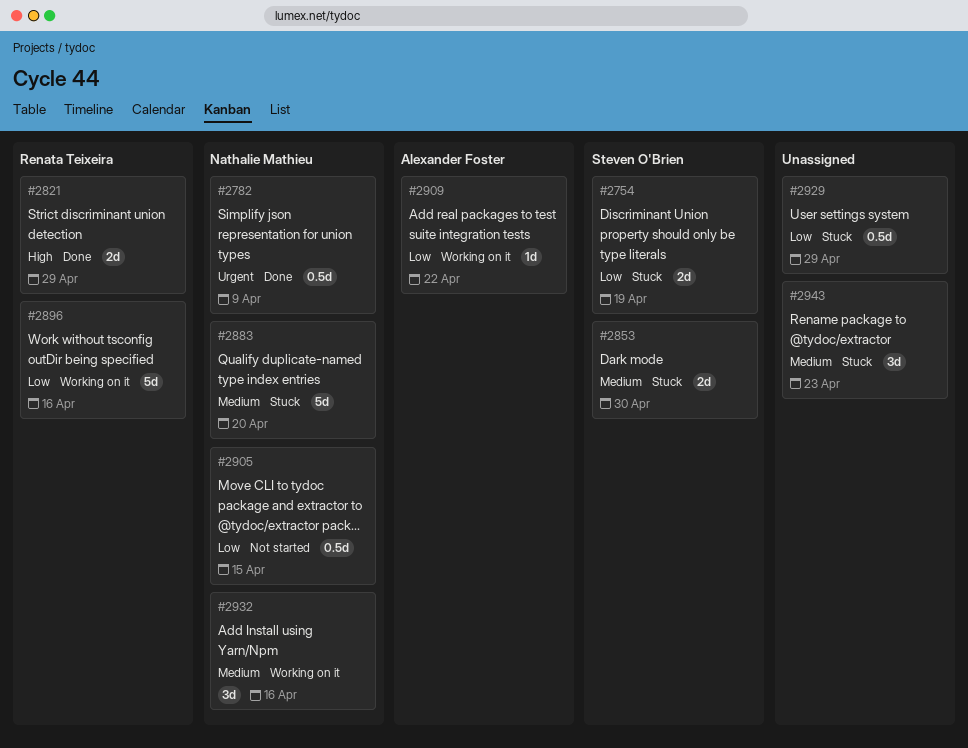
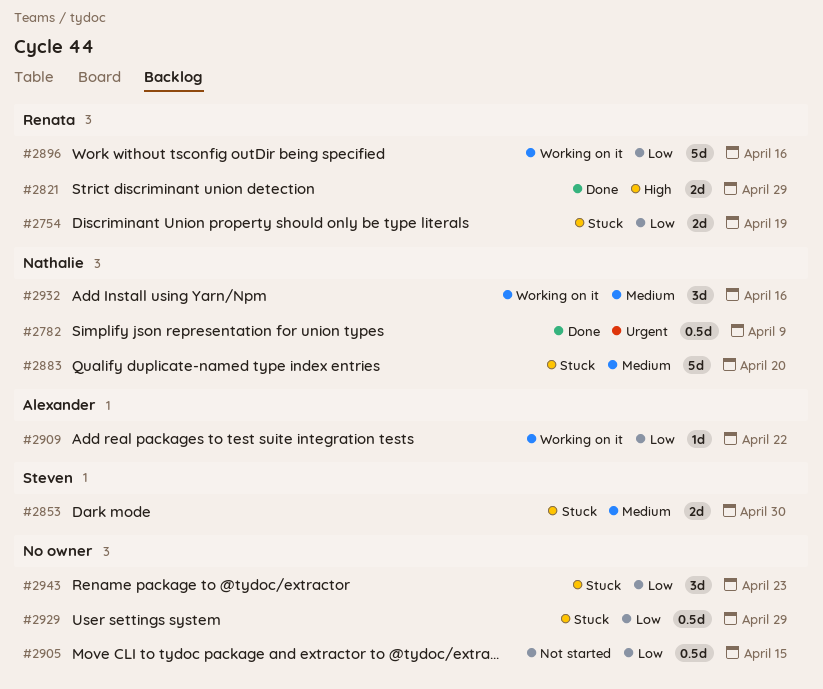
#2754, owner: Steven O'Brien -> Renata Teixeira
#2905, owner: Nathalie Mathieu -> none
#2943, priority: Medium -> Low

